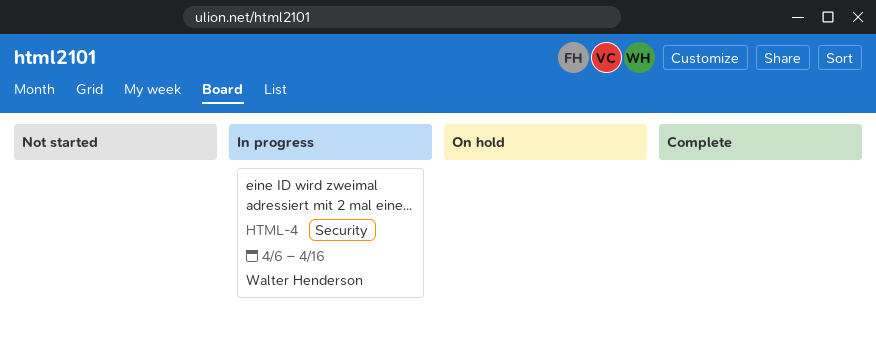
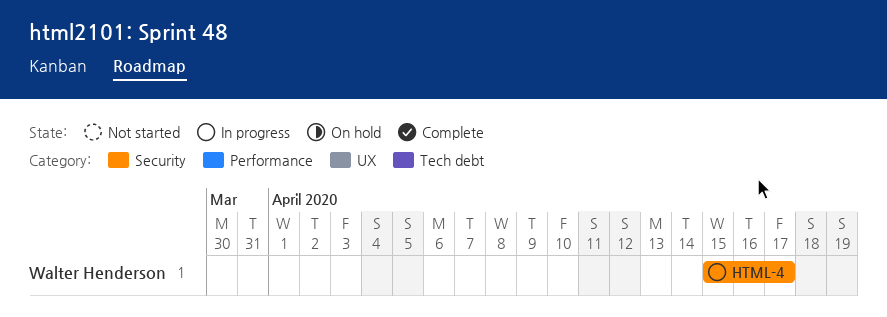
HTML-4, start: Apr 6 -> Apr 15
HTML-4, due: Apr 16 -> Apr 17

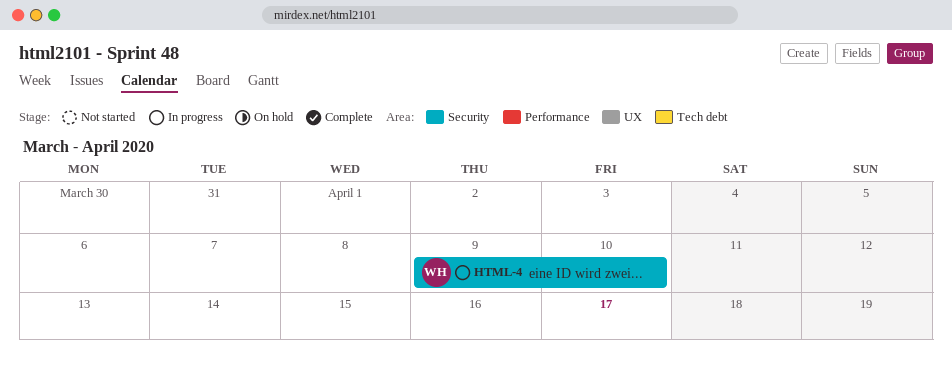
HTML-4, start: Apr 15 -> Apr 9
HTML-4, due: Apr 17 -> Apr 10

